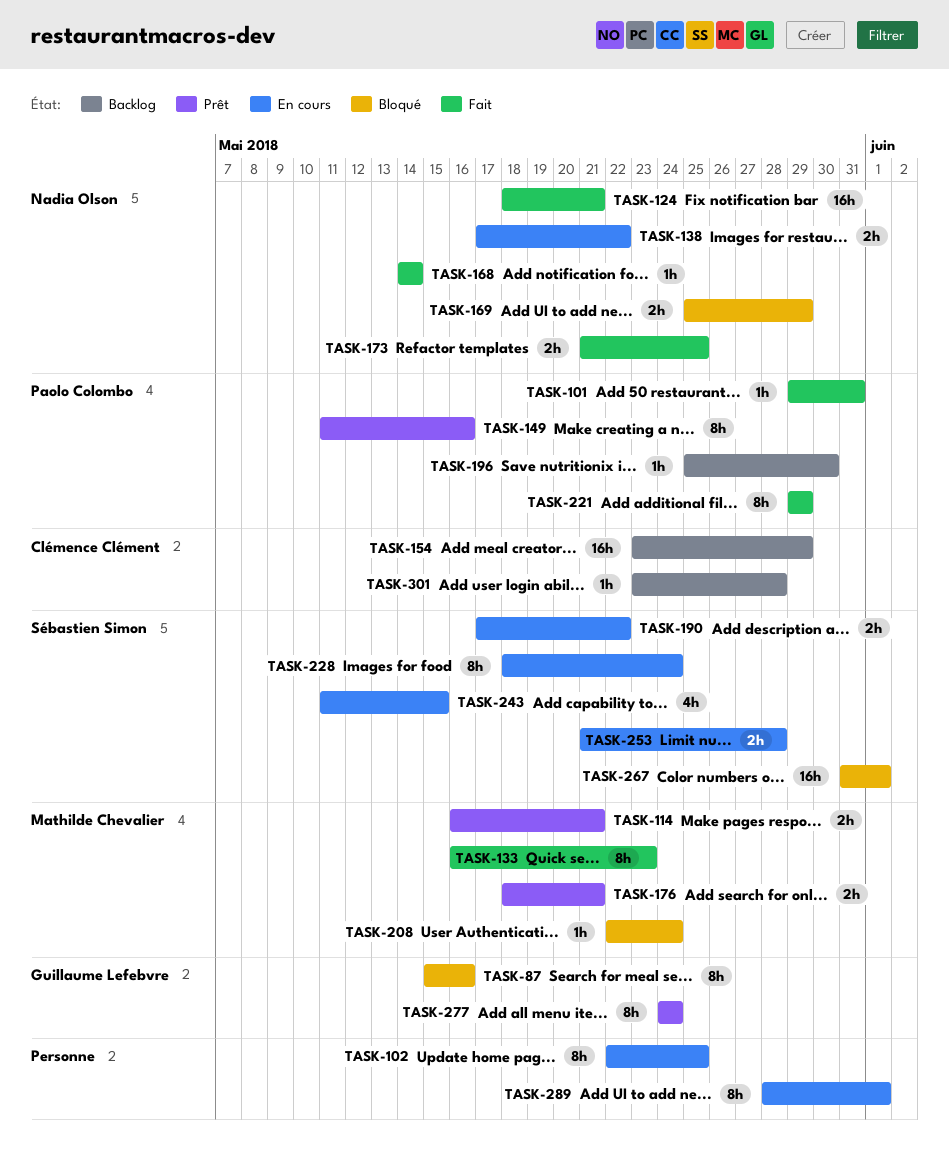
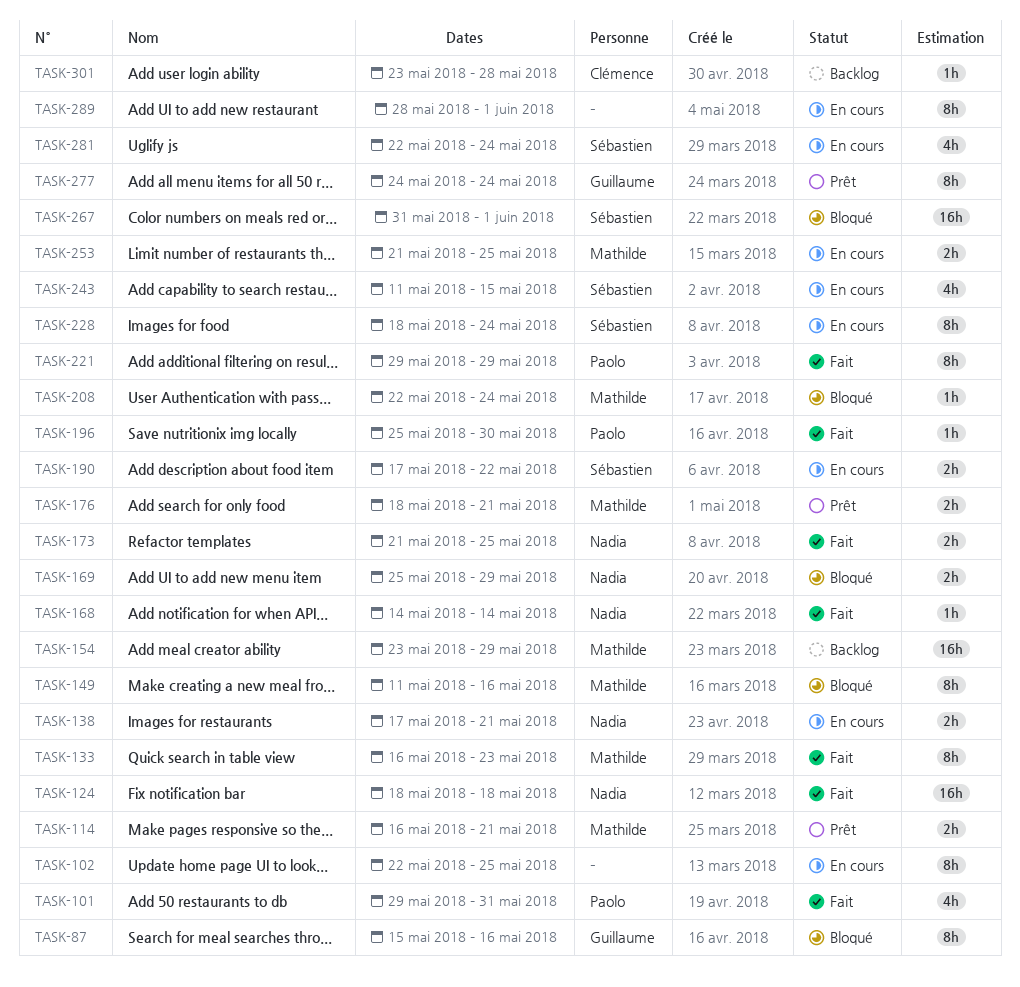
TASK-101, estimate: 1h -> 4h
TASK-124, due: May 21 -> May 18
TASK-138, due: May 22 -> May 21
TASK-149, status: Prêt -> Bloqué
TASK-149, owner: Paolo Colombo -> Mathilde Chevalier
TASK-154, owner: Clémence Clément -> Mathilde Chevalier
TASK-196, status: Backlog -> Fait
TASK-253, owner: Sébastien Simon -> Mathilde Chevalier
TASK-253, due: May 28 -> May 25
TASK-281: none -> present

